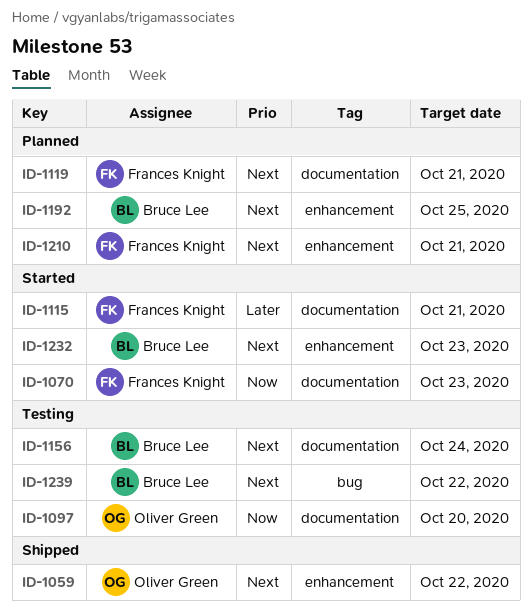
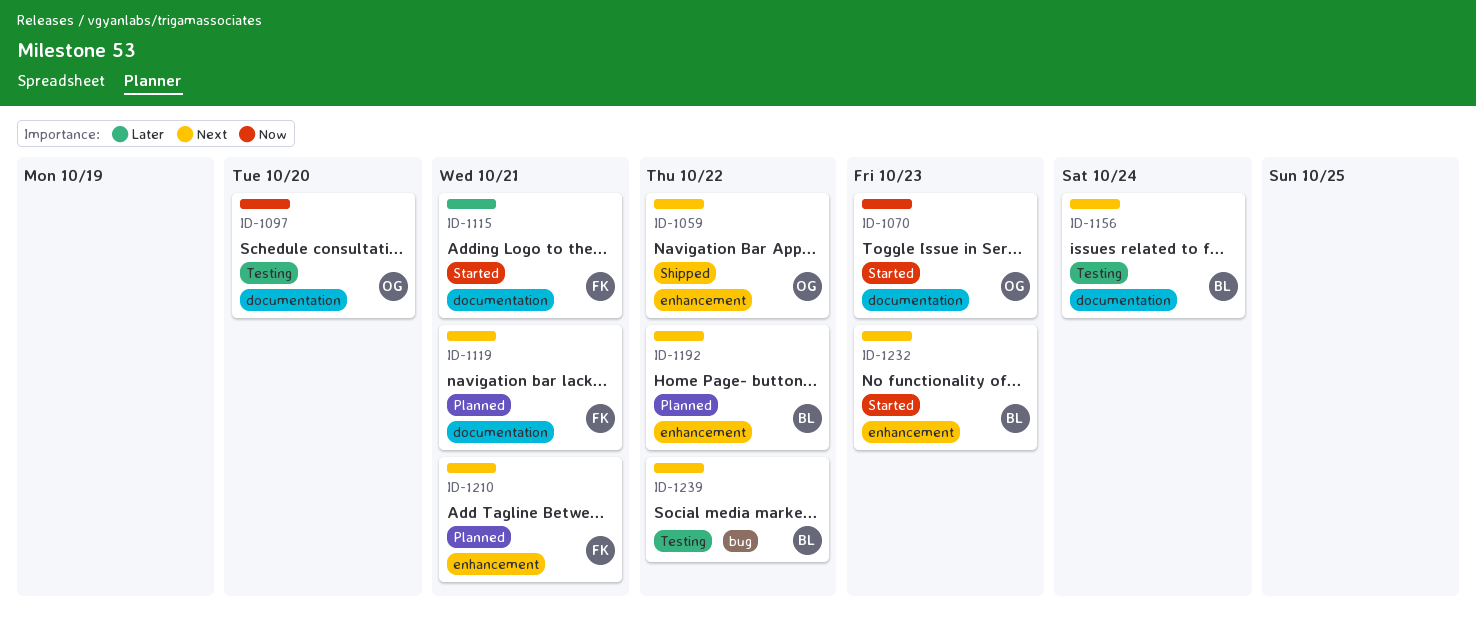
ID-1070, owner: Frances Knight -> Oliver Green
ID-1192, due: Oct 25 -> Oct 22

